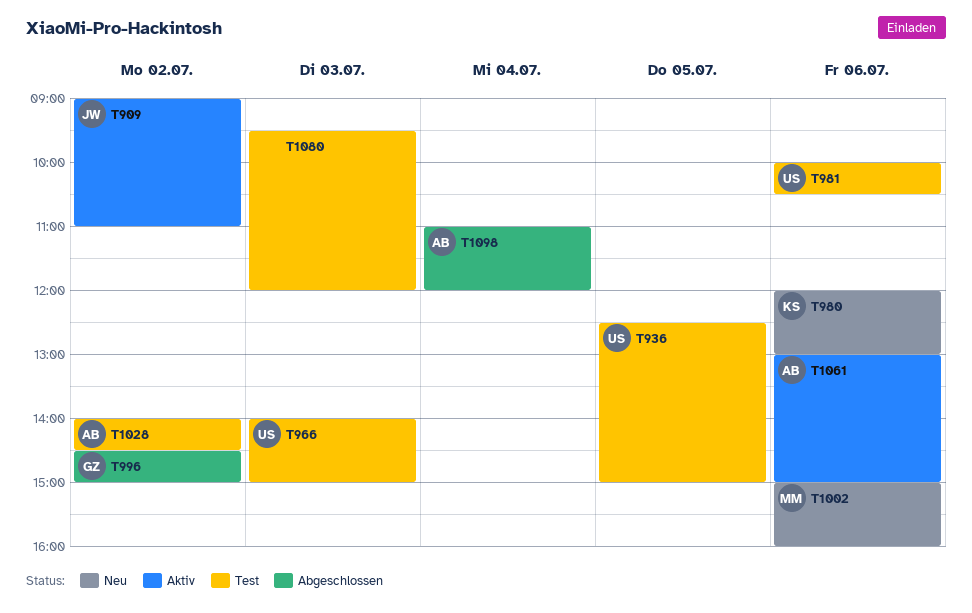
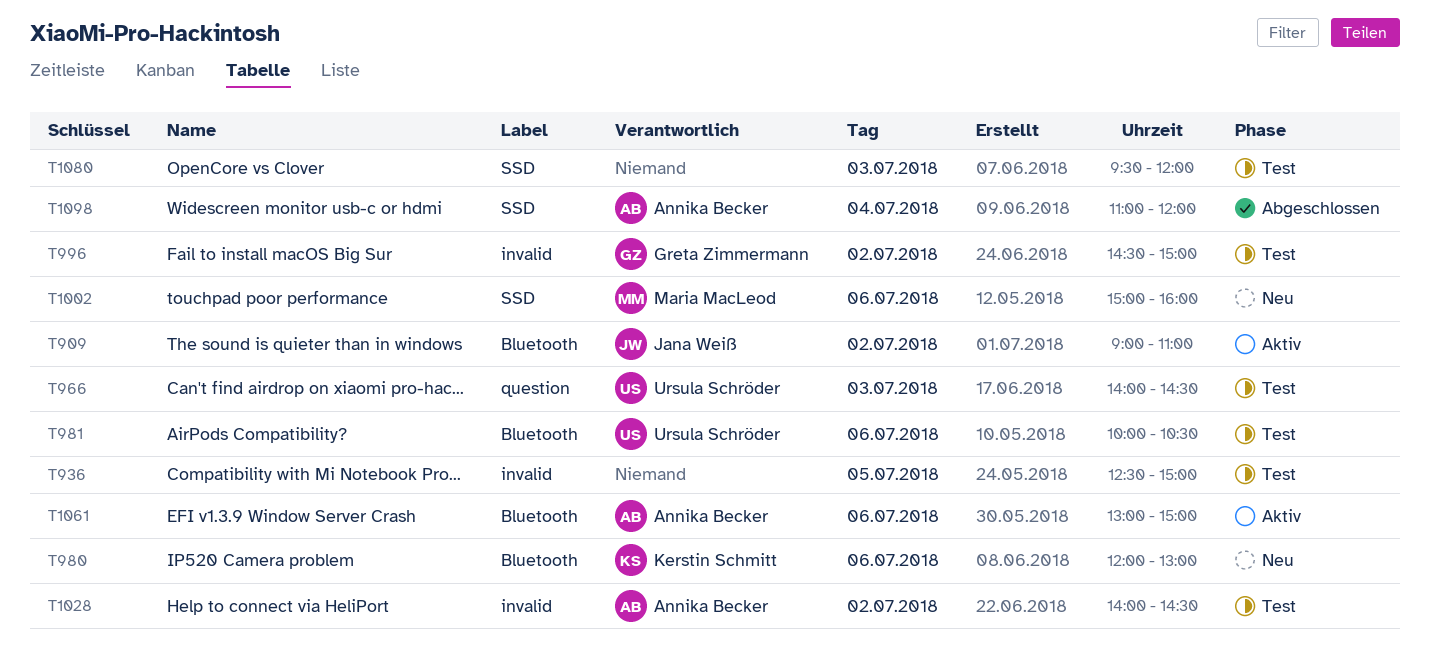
T936, owner: Ursula Schröder -> none
T966, ends: 15:00 -> 14:30
T996, status: Abgeschlossen -> Test

